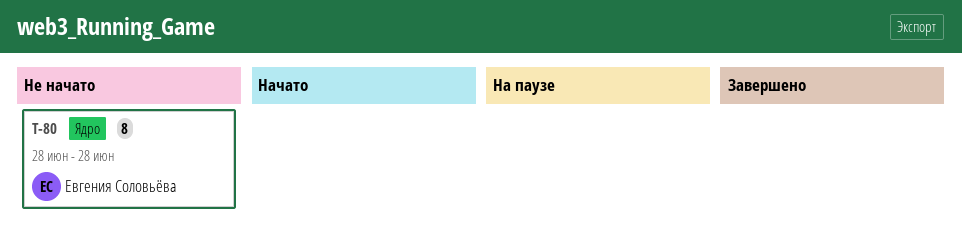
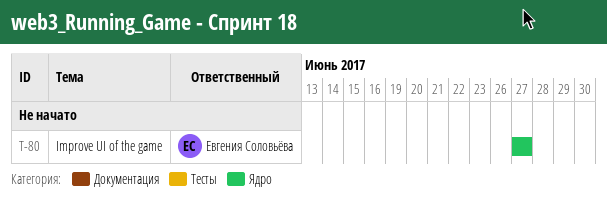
T-80, start: Jun 28 -> Jun 27
T-80, due: Jun 28 -> Jun 27

